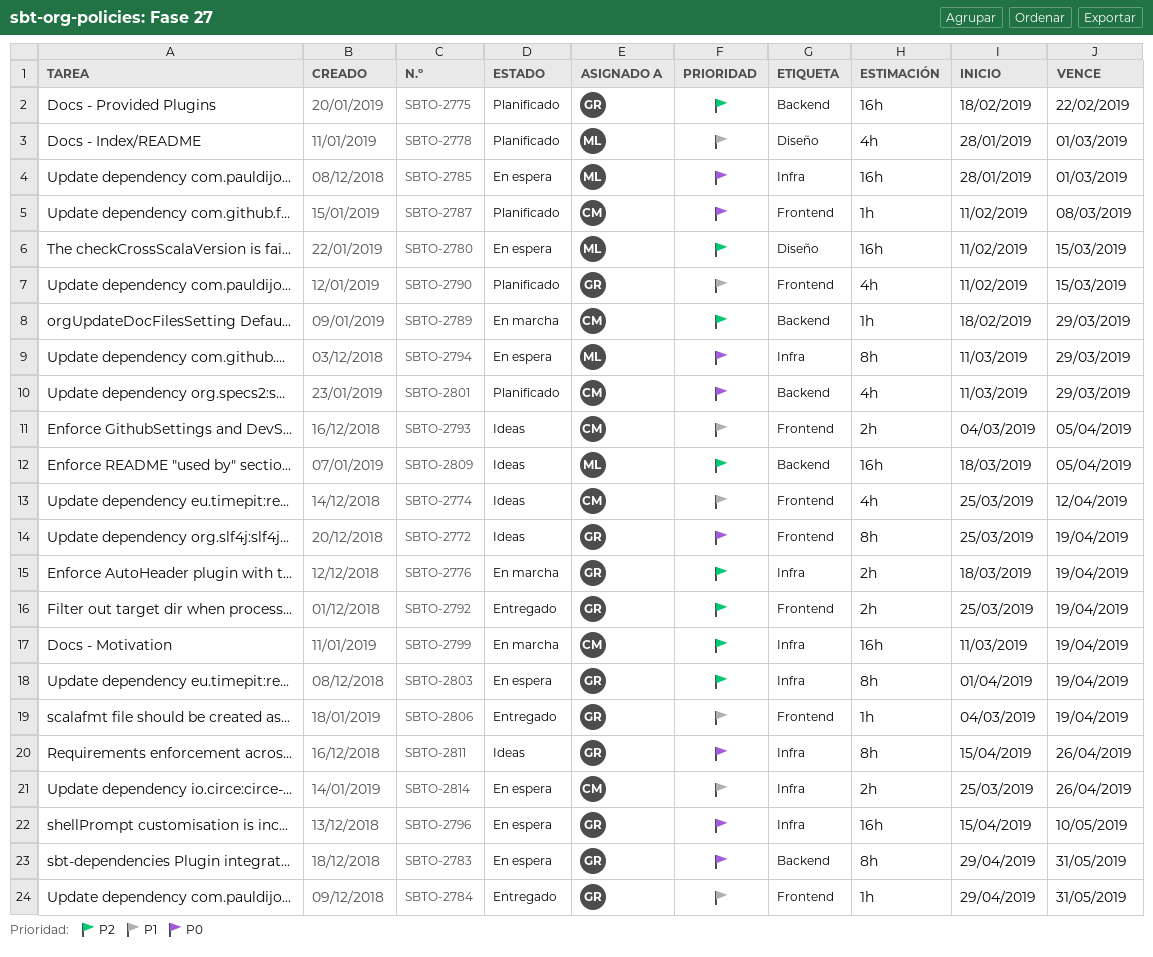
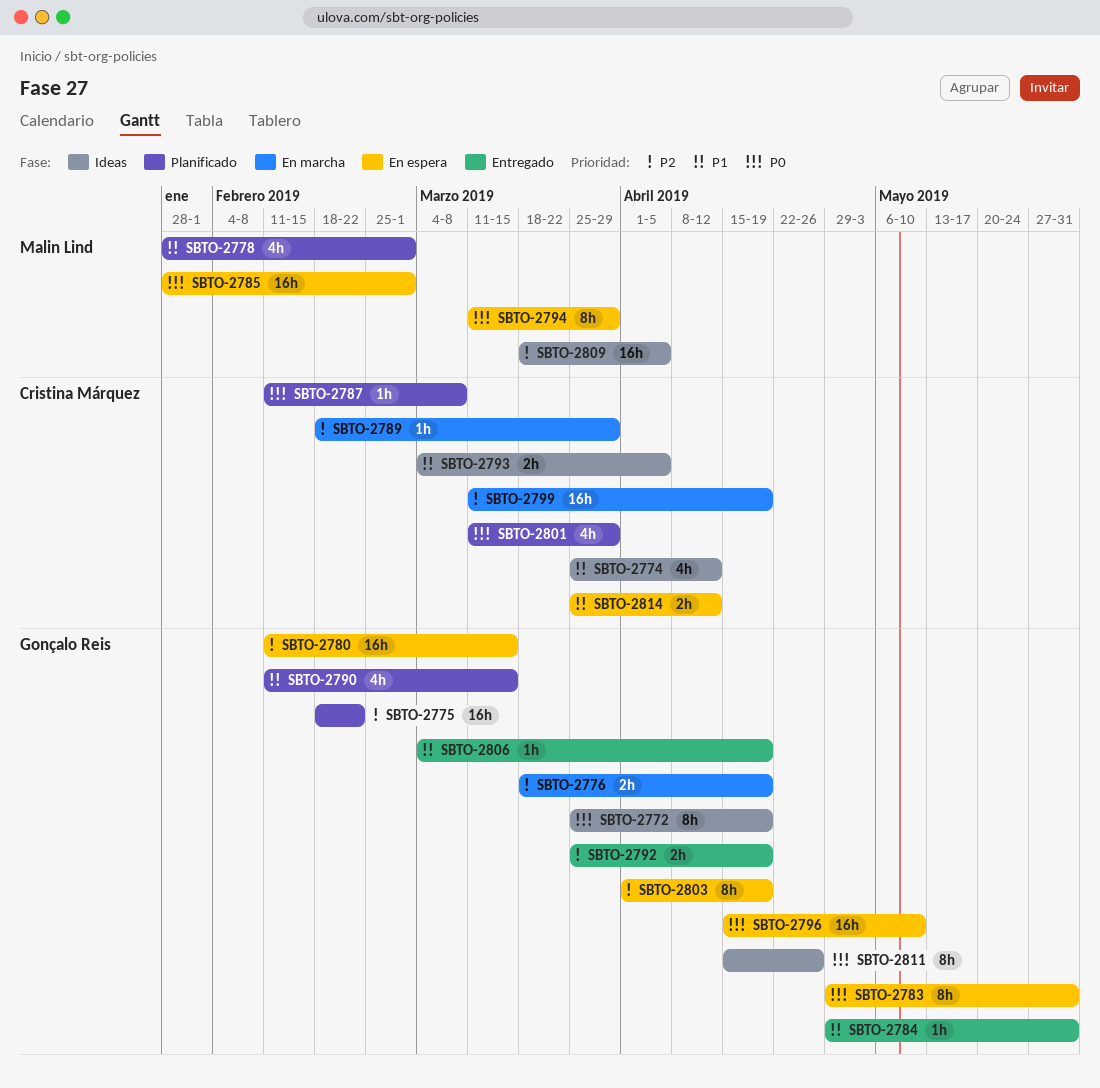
SBTO-2780, owner: Malin Lind -> Gonçalo Reis
SBTO-2814, due: Apr 26 -> Apr 12

